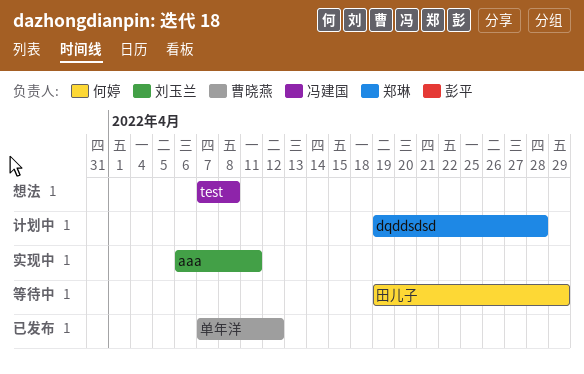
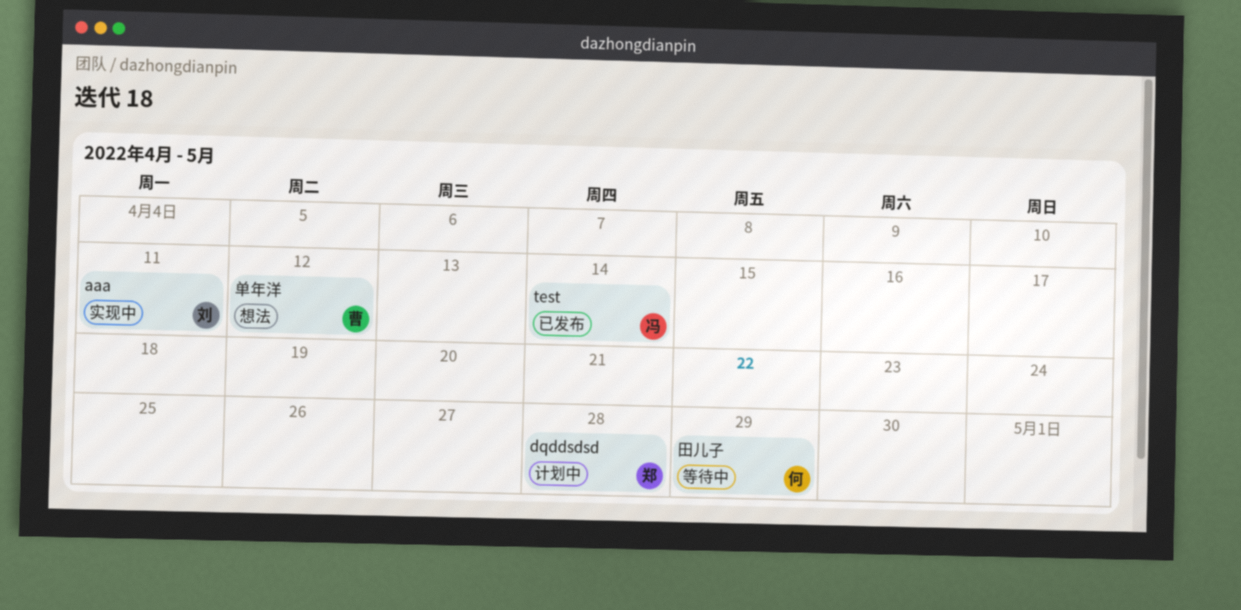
test, status: 想法 -> 已发布
test, due: Apr 8 -> Apr 14
单年洋, status: 已发布 -> 想法

